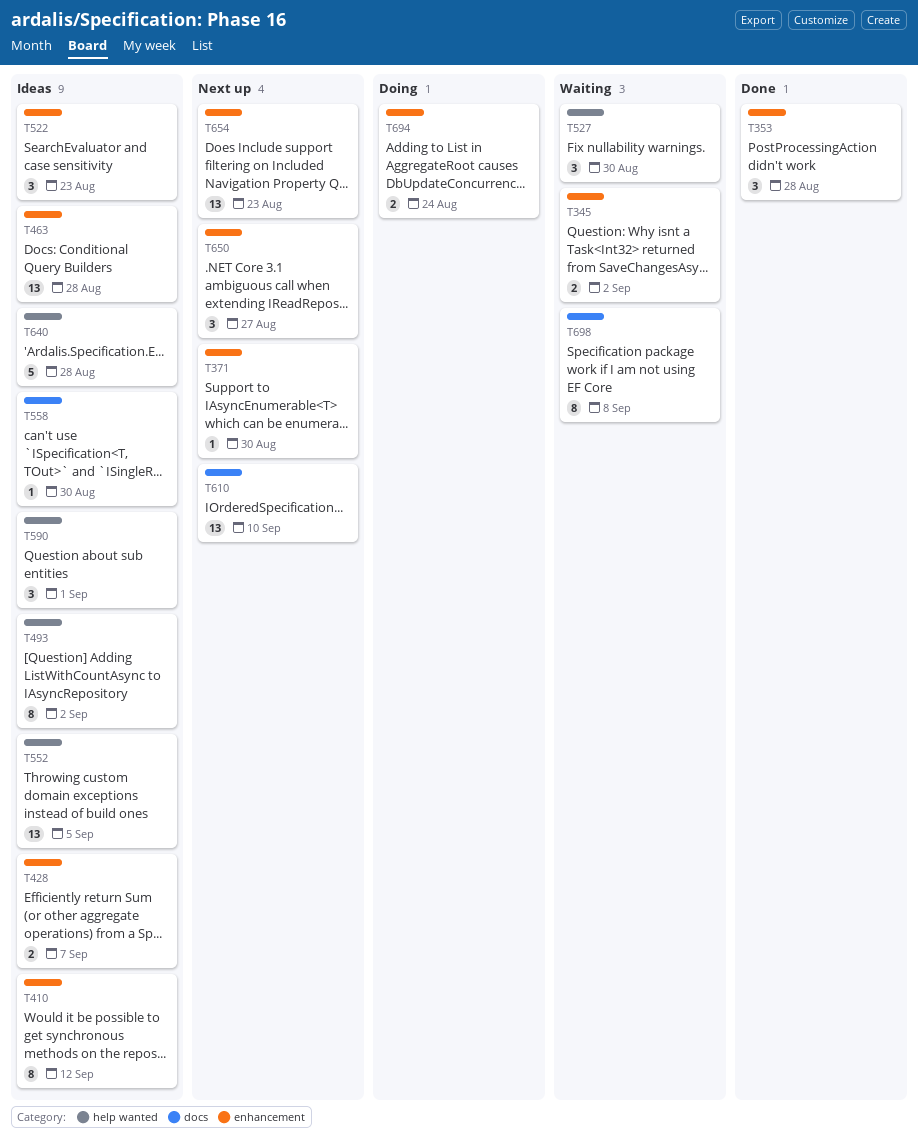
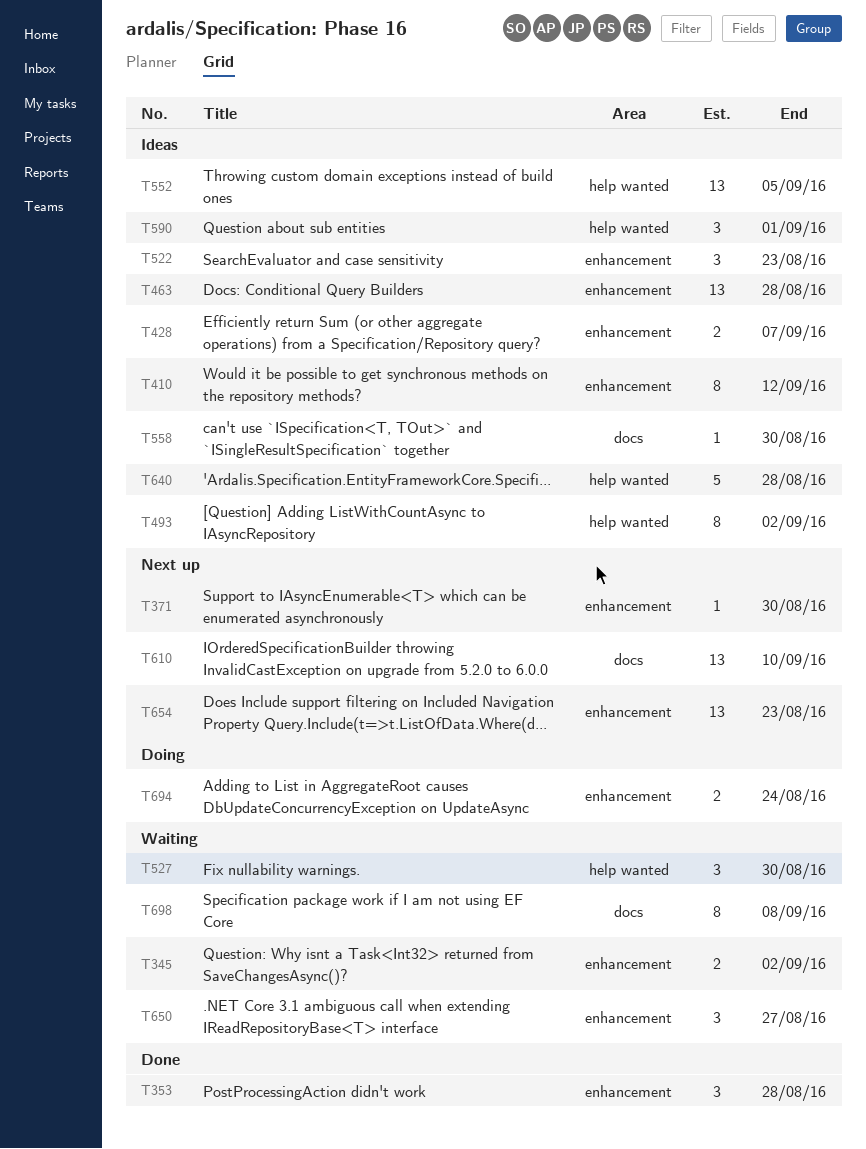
T650, status: Next up -> Waiting

